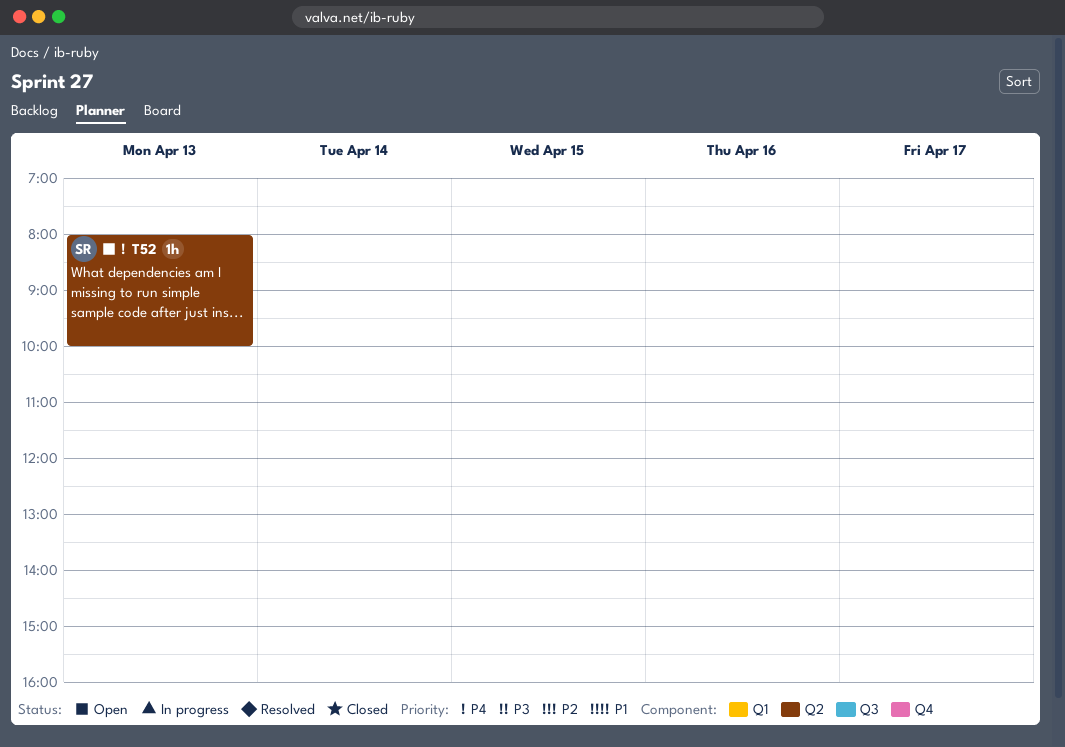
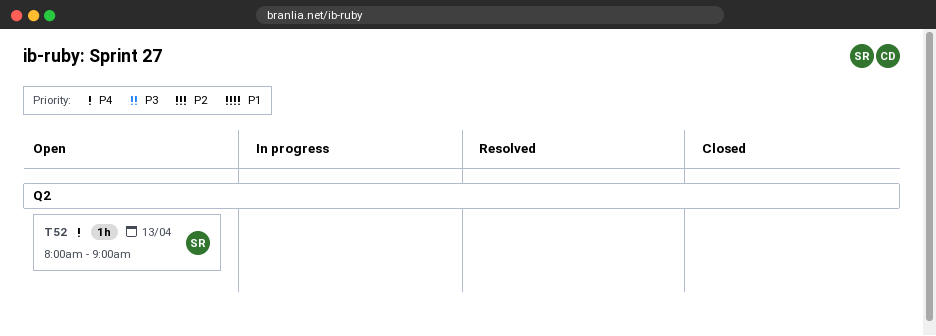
T52, ends: 10:00 -> 09:00

